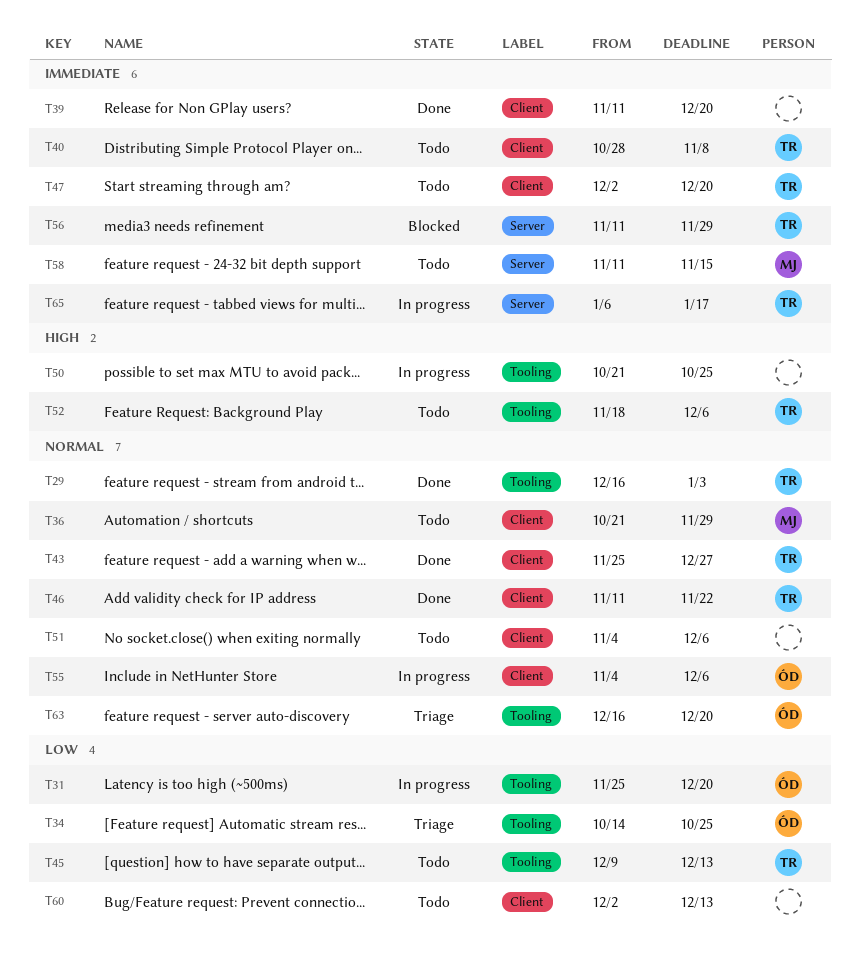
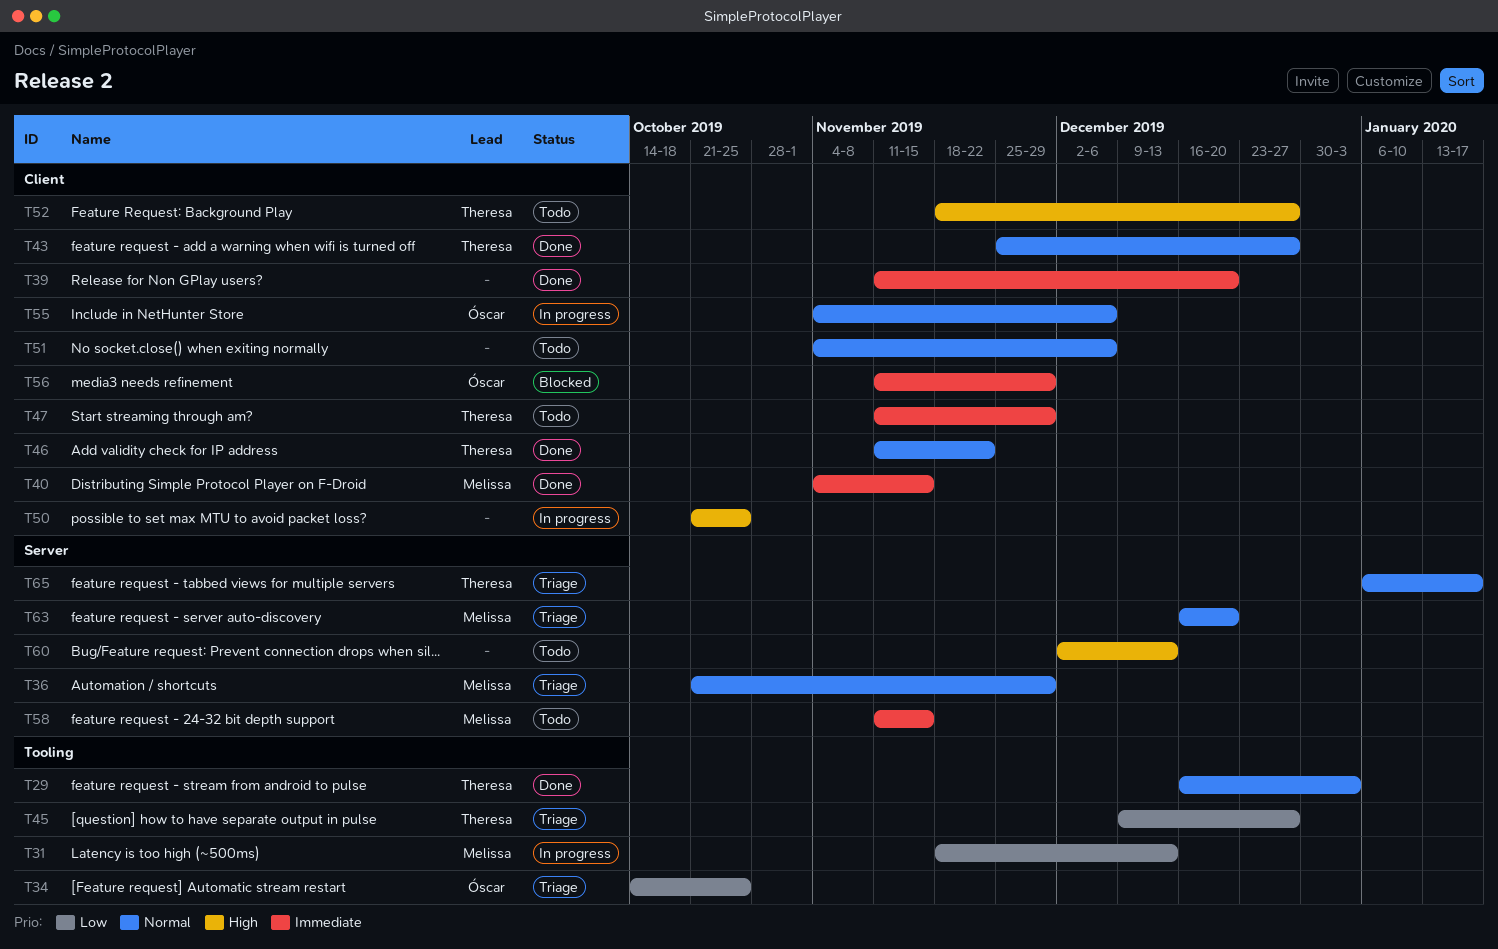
T31, owner: Óscar -> Melissa
T31, start: Nov 25 -> Nov 18
T31, due: Dec 20 -> Dec 13
T36, status: Todo -> Triage
T36, label: Client -> Server
T40, status: Todo -> Done
T40, owner: Theresa -> Melissa
T40, start: Oct 28 -> Nov 4
T40, due: Nov 8 -> Nov 15
T45, status: Todo -> Triage
T45, due: Dec 13 -> Dec 27
T47, start: Dec 2 -> Nov 11
T47, due: Dec 20 -> Nov 29
T50, label: Tooling -> Client
T52, label: Tooling -> Client
T52, due: Dec 6 -> Dec 27
T56, owner: Theresa -> Óscar
T56, label: Server -> Client
T60, priority: Low -> High
T60, label: Client -> Server
T63, owner: Óscar -> Melissa
T63, label: Tooling -> Server
T65, status: In progress -> Triage
T65, priority: Immediate -> Normal

